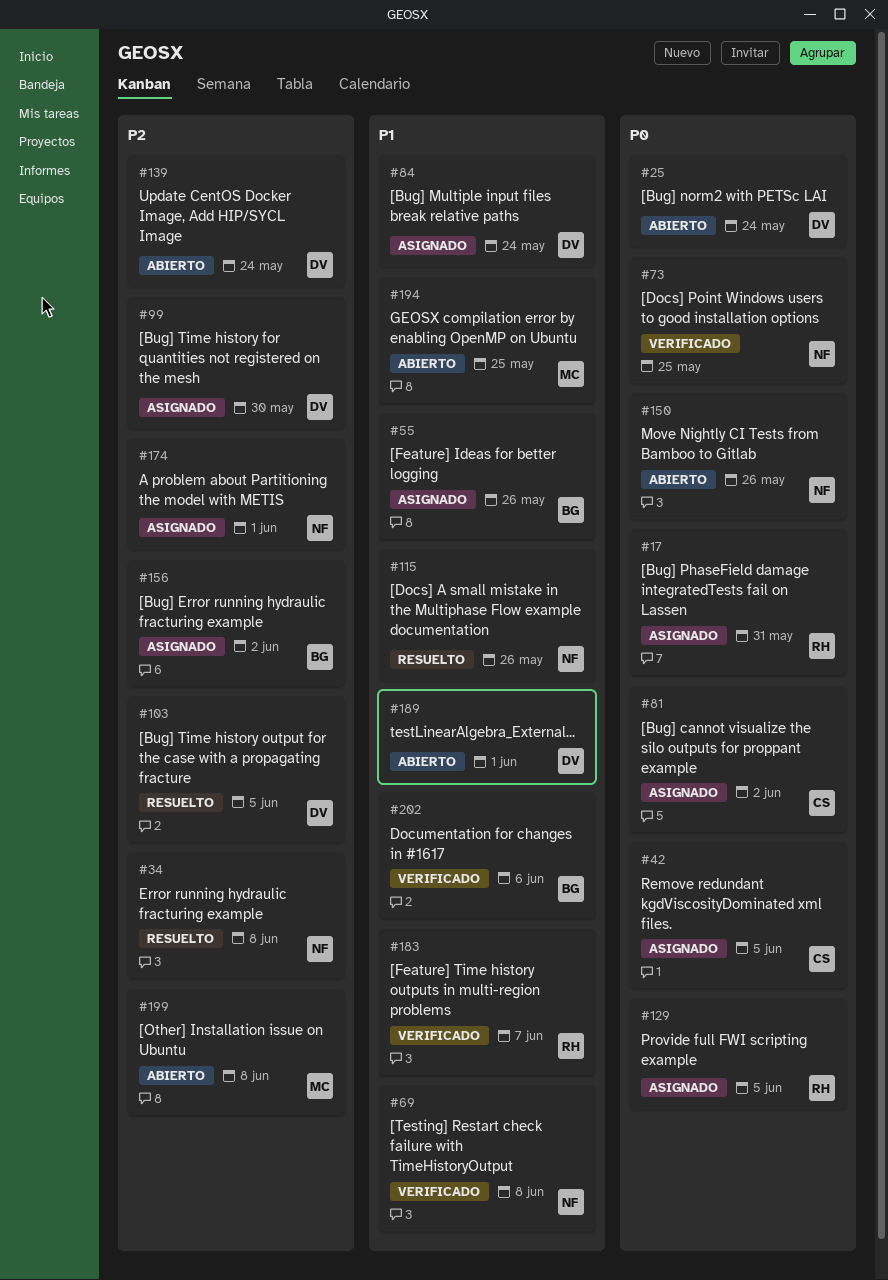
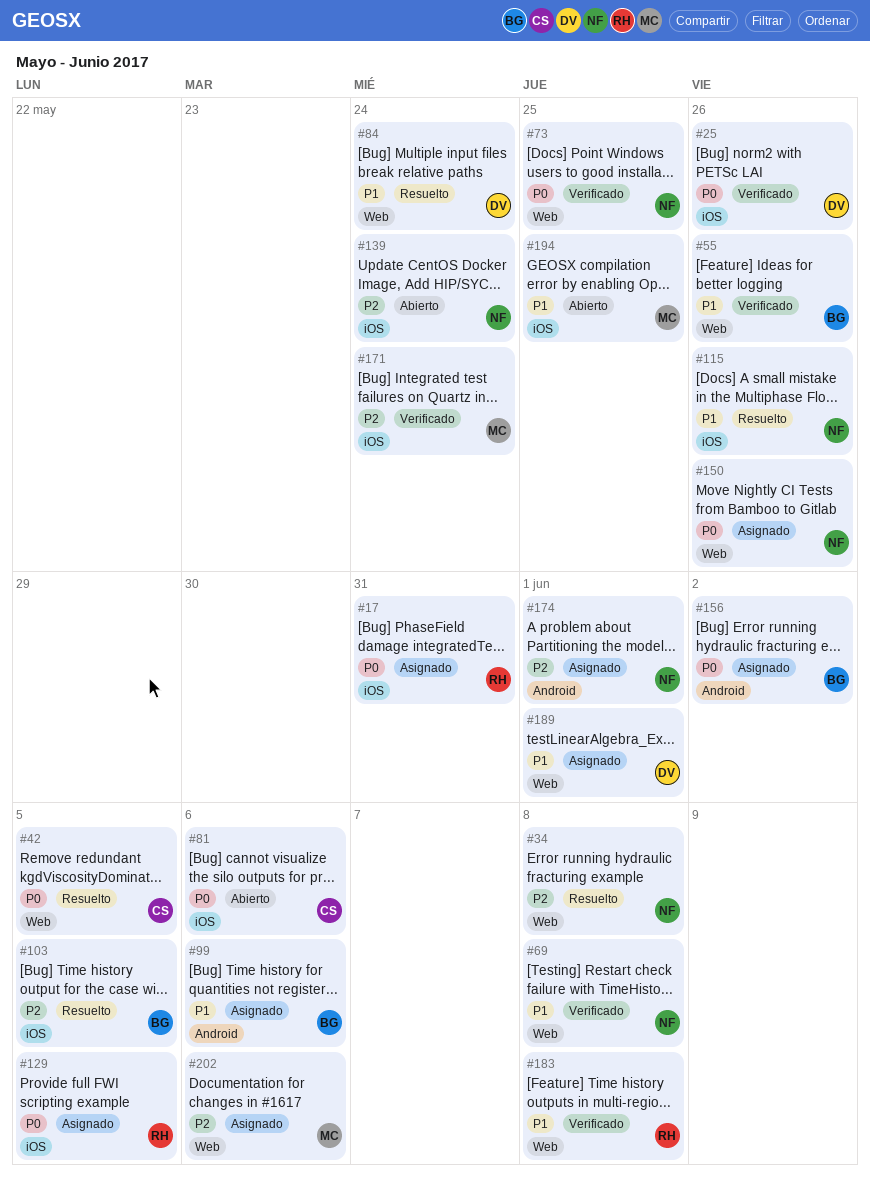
#25, status: Abierto -> Verificado
#25, due: May 24 -> May 26
#42, status: Asignado -> Resuelto
#55, status: Asignado -> Verificado
#81, status: Asignado -> Abierto
#81, due: Jun 2 -> Jun 6
#84, status: Asignado -> Resuelto
#99, owner: DV -> BG
#99, priority: P2 -> P1
#99, due: May 30 -> Jun 6
#103, owner: DV -> BG
#139, owner: DV -> NF
#150, status: Abierto -> Asignado
#156, priority: P2 -> P0
#171: none -> present
#183, due: Jun 7 -> Jun 8
#189, status: Abierto -> Asignado
#199: present -> none
#202, status: Verificado -> Asignado
#202, owner: BG -> MC
#202, priority: P1 -> P2

